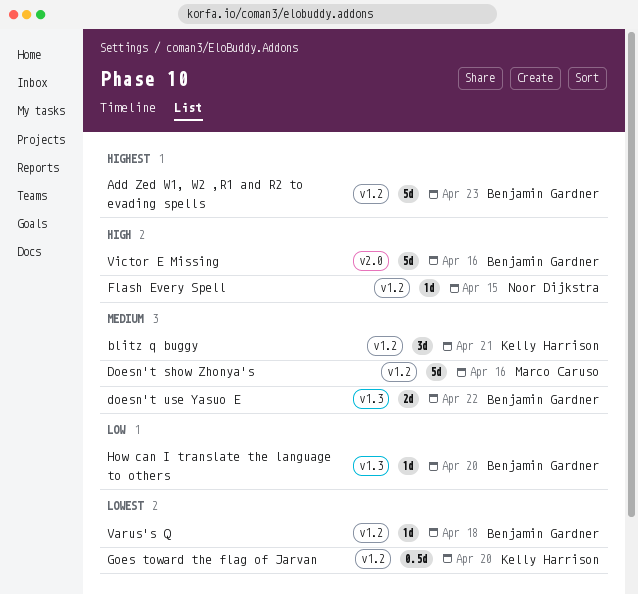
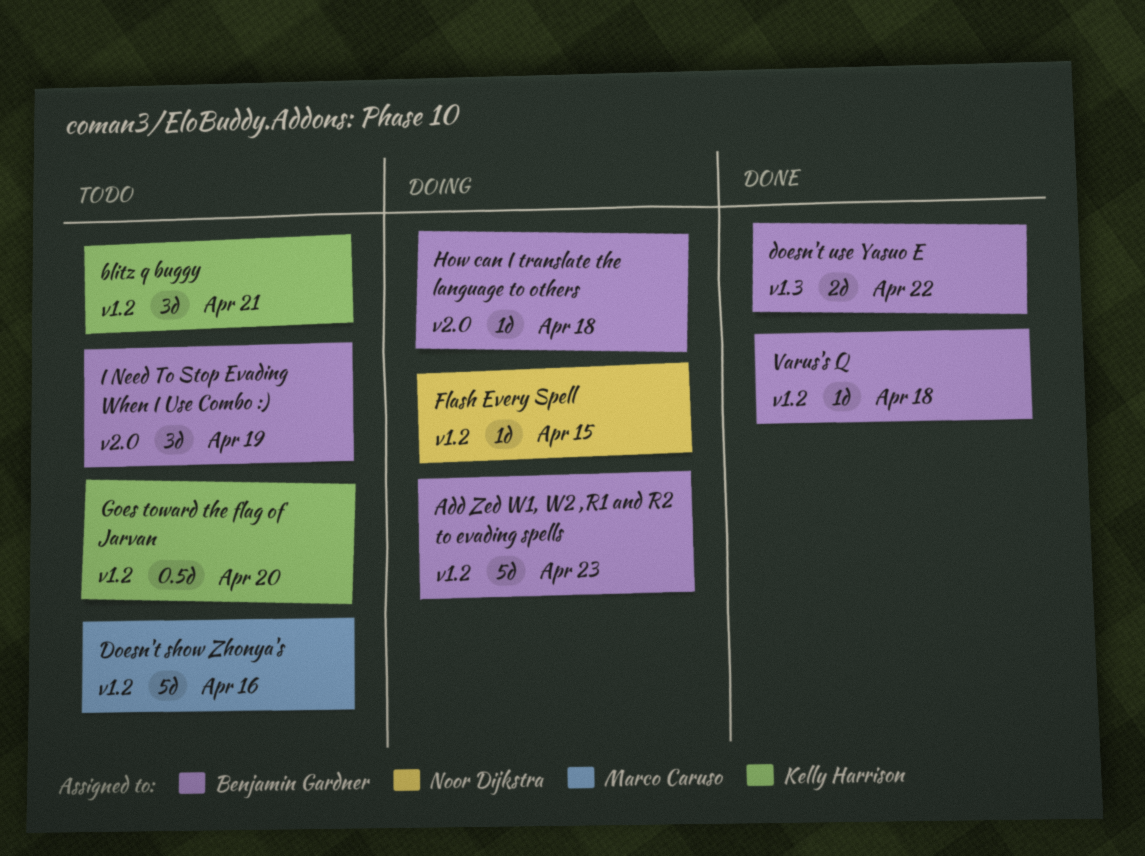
How can I translate the language to others, label: v1.3 -> v2.0
How can I translate the language to others, due: Apr 20 -> Apr 18
I Need To Stop Evading When I Use Combo :): none -> present
Victor E Missing: present -> none

